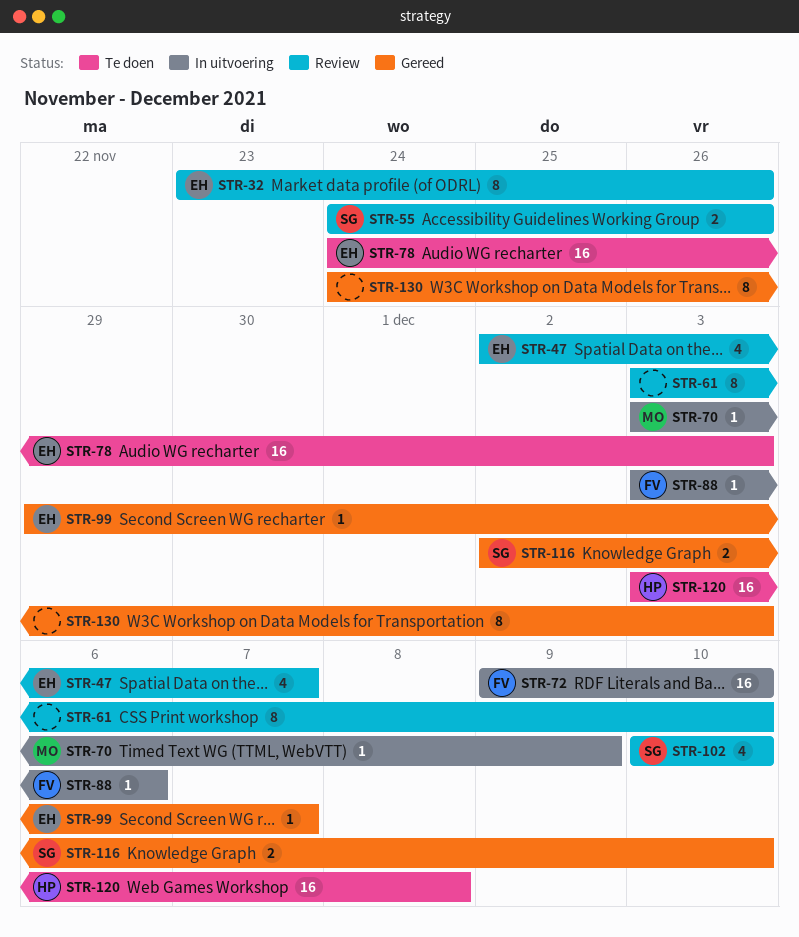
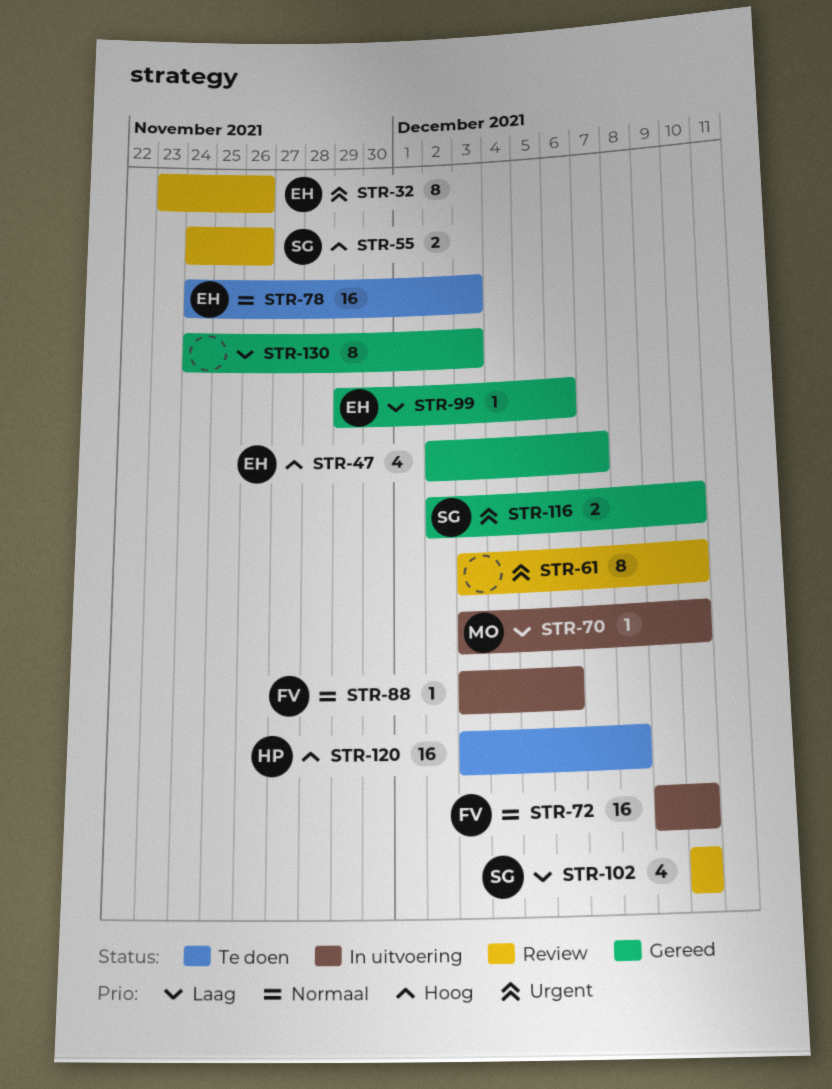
STR-47, status: Review -> Gereed
STR-70, due: Dec 9 -> Dec 10
STR-99, due: Dec 7 -> Dec 6

